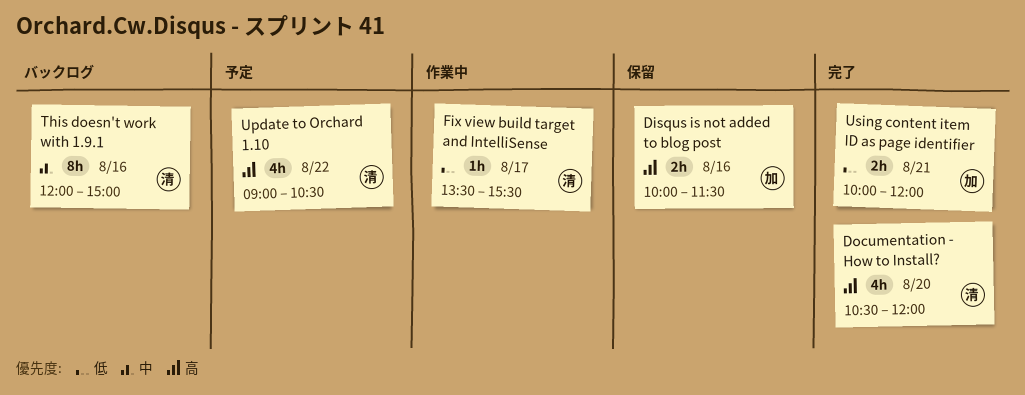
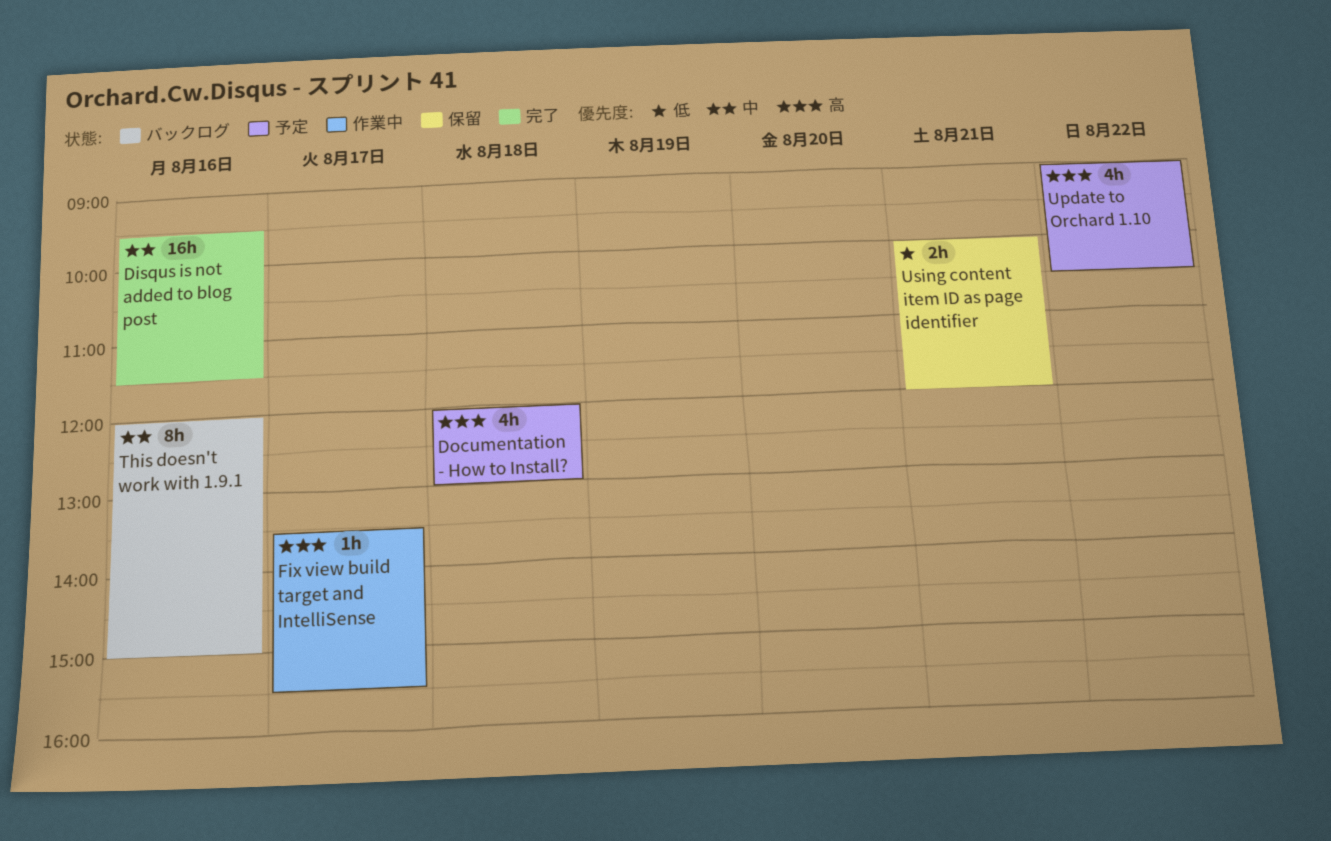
Disqus is not added to blog post, status: 保留 -> 完了
Disqus is not added to blog post, priority: 高 -> 中
Disqus is not added to blog post, estimate: 2h -> 16h
Disqus is not added to blog post, begins: 10:00 -> 09:30
Documentation - How to Install?, status: 完了 -> 予定
Documentation - How to Install?, day: Aug 20 -> Aug 18
Documentation - How to Install?, begins: 10:30 -> 12:00
Documentation - How to Install?, ends: 12:00 -> 13:00
Fix view build target and IntelliSense, priority: 低 -> 高
Using content item ID as page identifier, status: 完了 -> 保留

